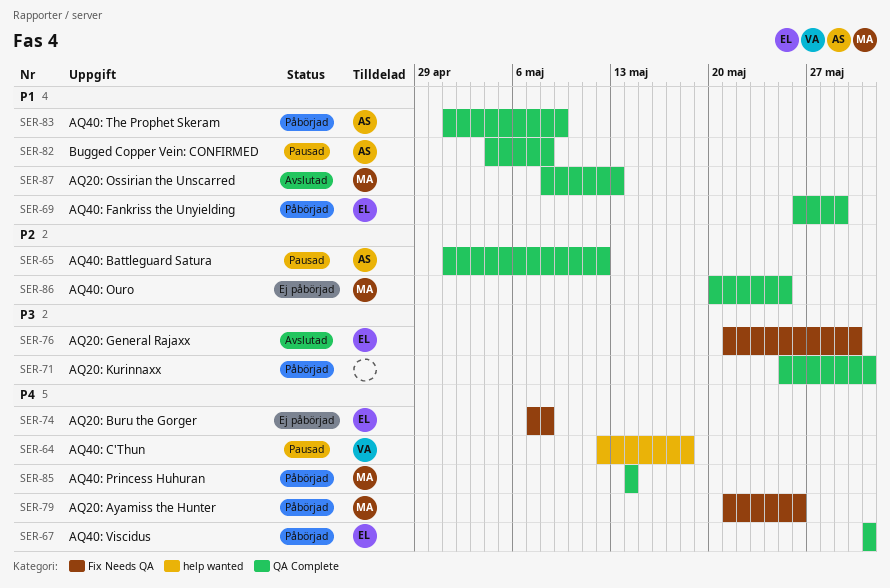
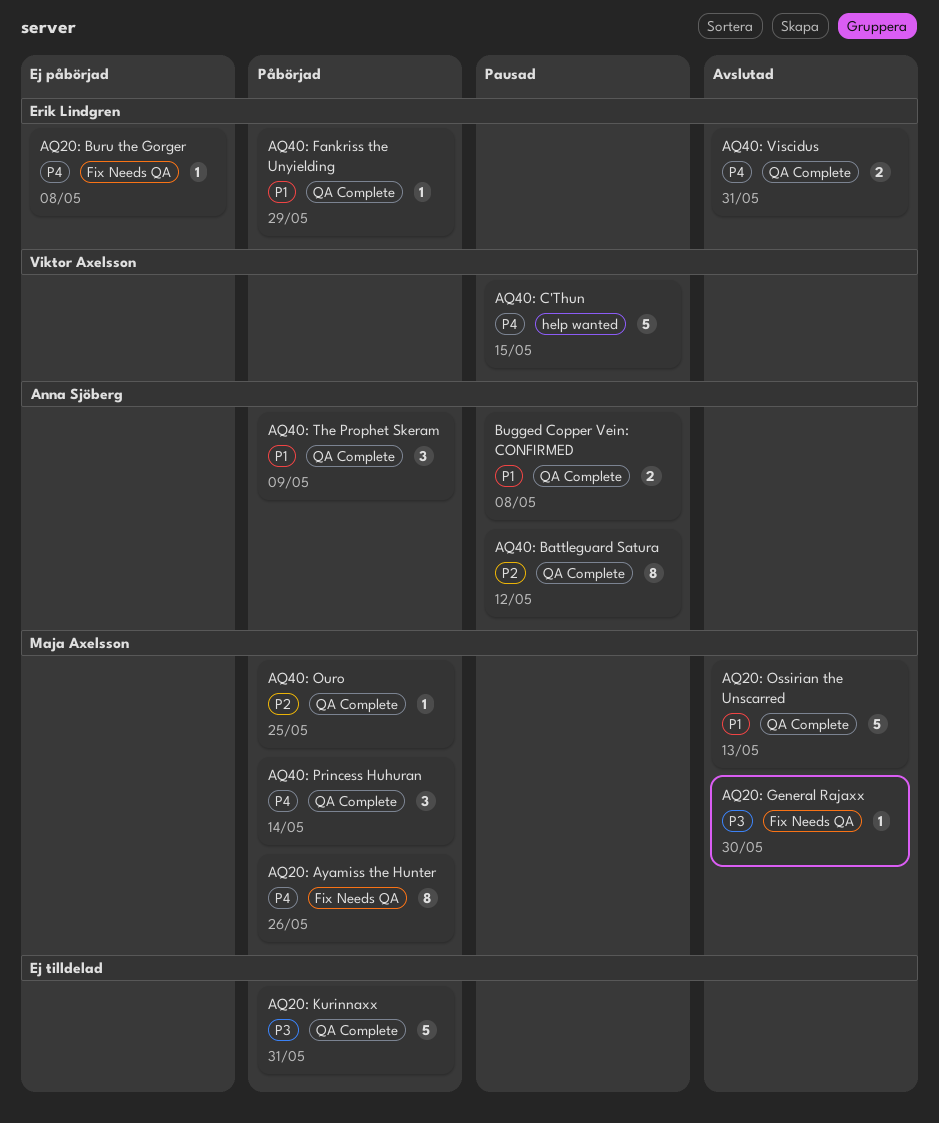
AQ20: General Rajaxx, owner: Erik Lindgren -> Maja Axelsson
AQ40: C'Thun, due: May 18 -> May 15
AQ40: Ouro, status: Ej påbörjad -> Påbörjad
AQ40: Viscidus, status: Påbörjad -> Avslutad

